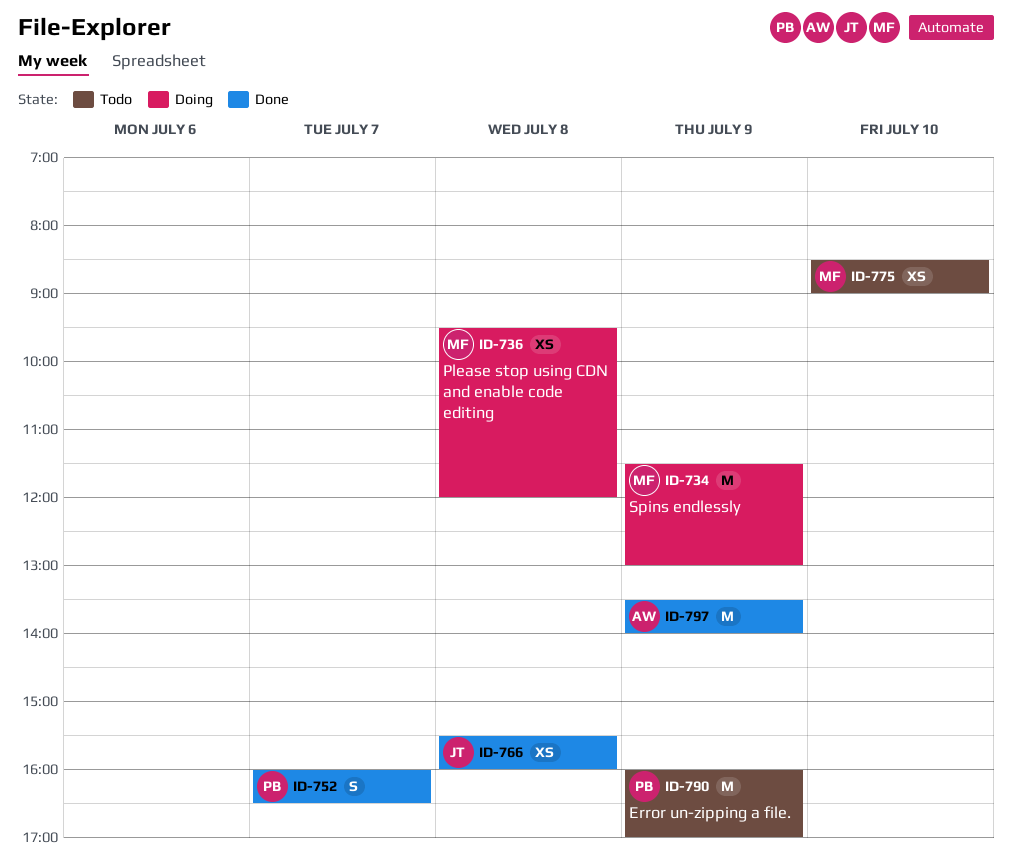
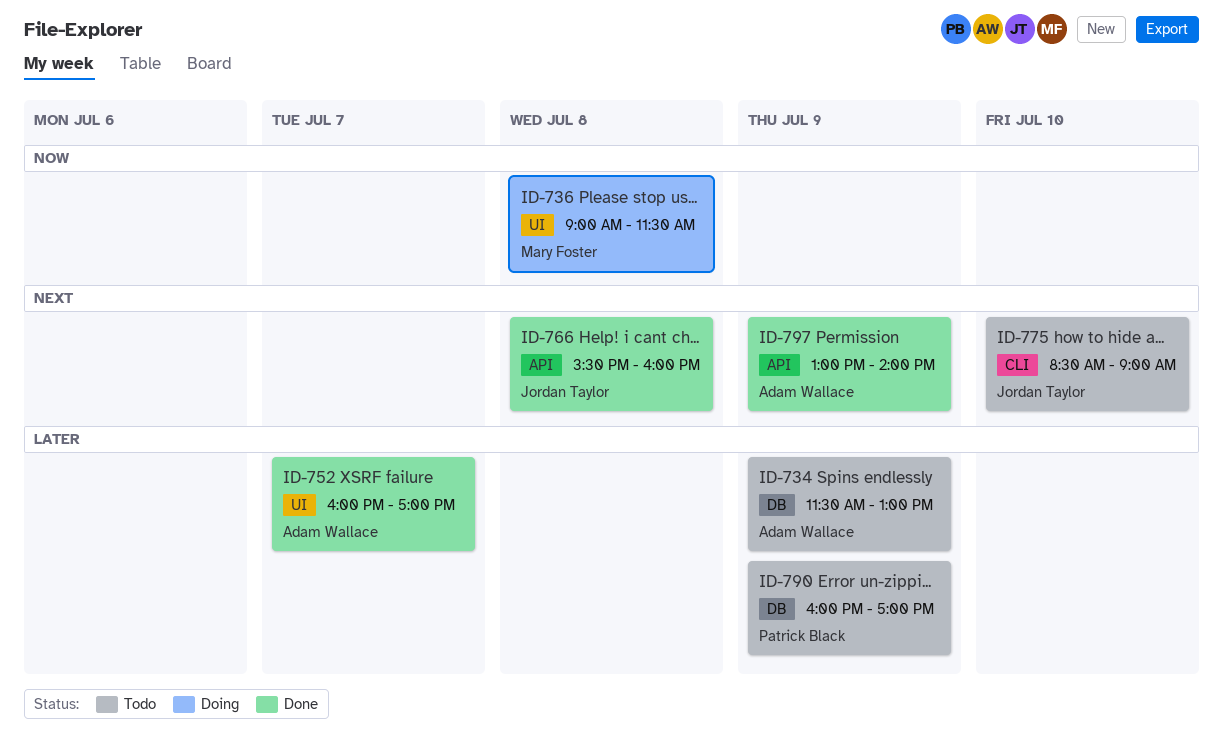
ID-734, status: Doing -> Todo
ID-734, owner: Mary Foster -> Adam Wallace
ID-736, begins: 09:30 -> 09:00
ID-736, ends: 12:00 -> 11:30
ID-752, owner: Patrick Black -> Adam Wallace
ID-752, ends: 16:30 -> 17:00
ID-775, owner: Mary Foster -> Jordan Taylor
ID-797, begins: 13:30 -> 13:00

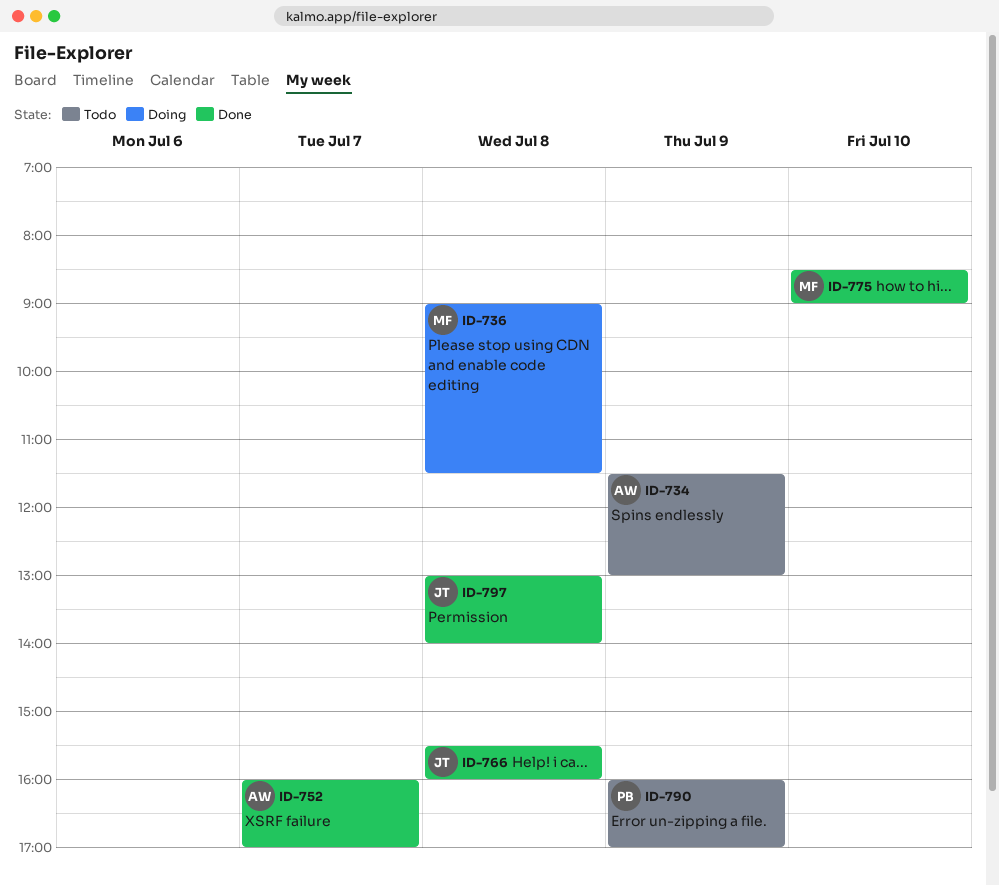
ID-775, status: Todo -> Done
ID-775, owner: Jordan Taylor -> Mary Foster
ID-797, owner: Adam Wallace -> Jordan Taylor
ID-797, day: Jul 9 -> Jul 8

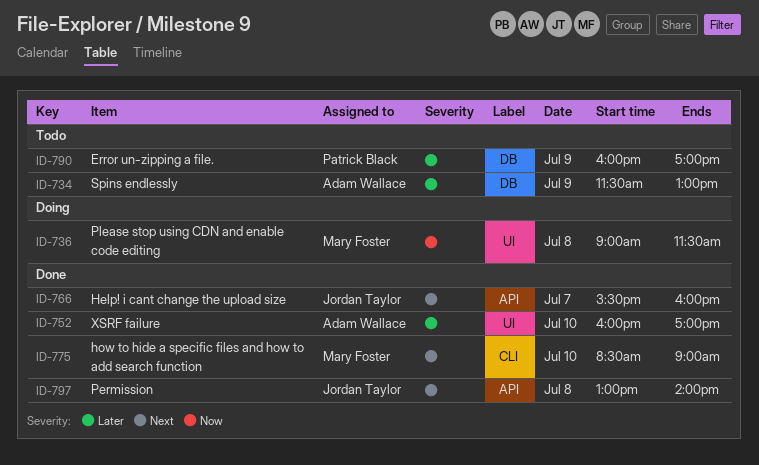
ID-752, day: Jul 7 -> Jul 10
ID-766, day: Jul 8 -> Jul 7

